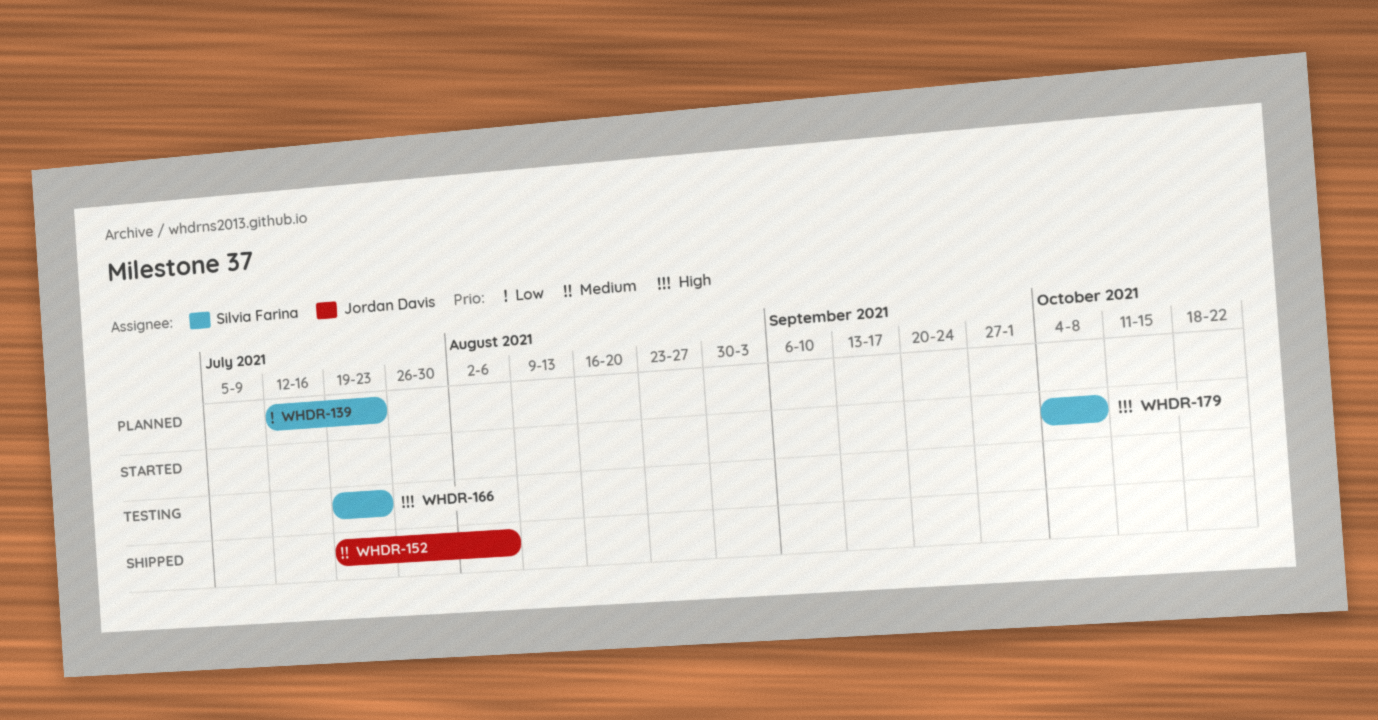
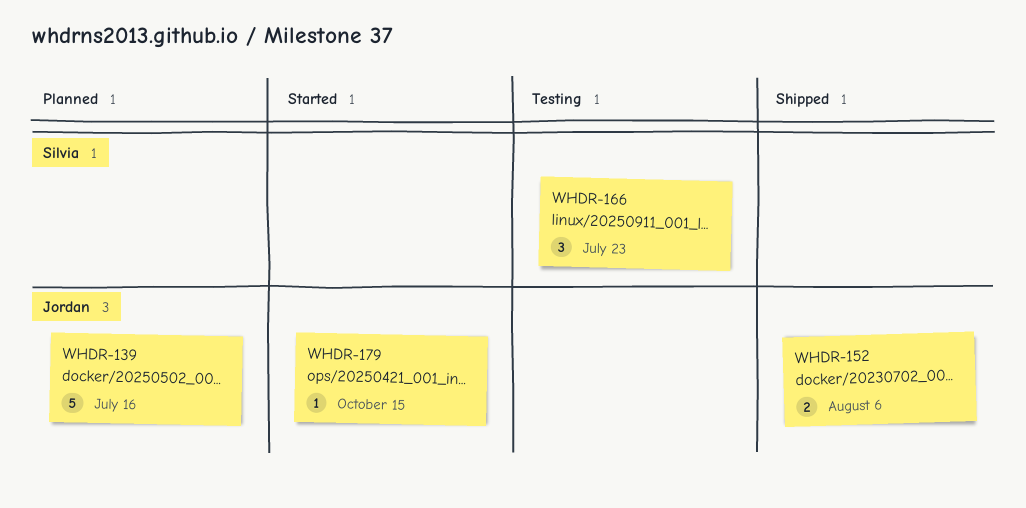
WHDR-139, owner: Silvia Farina -> Jordan Davis
WHDR-139, due: Jul 23 -> Jul 16
WHDR-179, owner: Silvia Farina -> Jordan Davis
WHDR-179, due: Oct 8 -> Oct 15

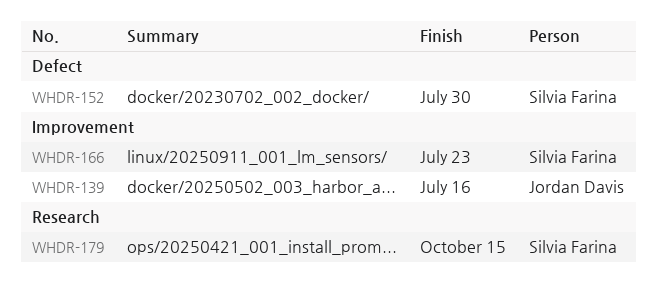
WHDR-152, owner: Jordan Davis -> Silvia Farina
WHDR-152, due: Aug 6 -> Jul 30
WHDR-179, owner: Jordan Davis -> Silvia Farina

